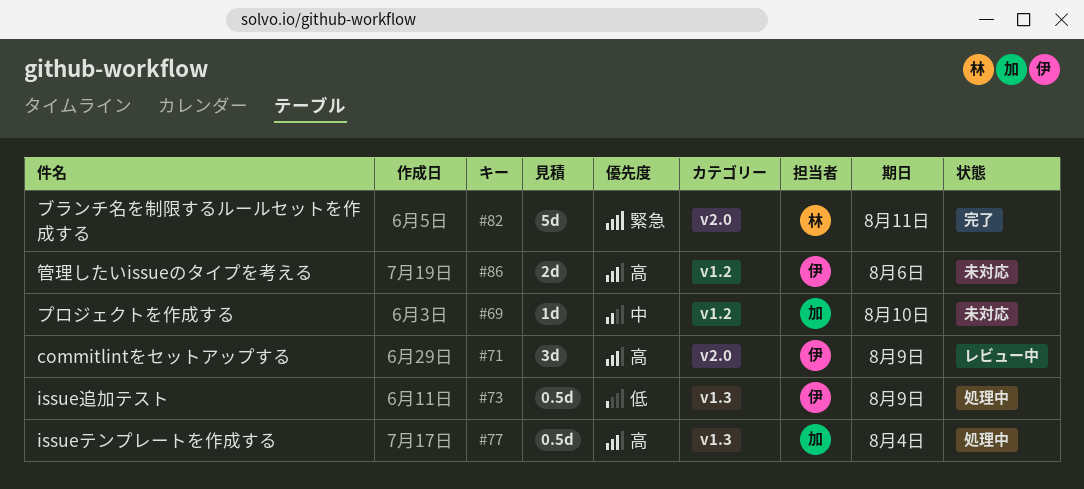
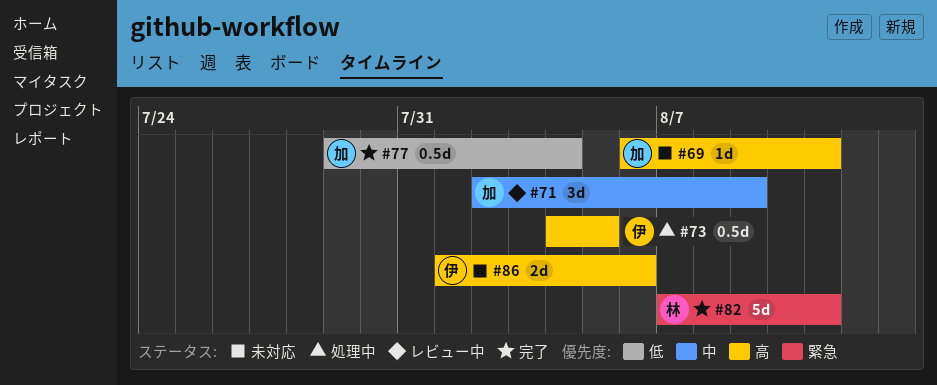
#69, priority: 中 -> 高
#69, due: Aug 10 -> Aug 11
#71, owner: 伊 -> 加
#71, priority: 高 -> 中
#73, priority: 低 -> 高
#73, due: Aug 9 -> Aug 5
#77, status: 処理中 -> 完了
#77, priority: 高 -> 低

